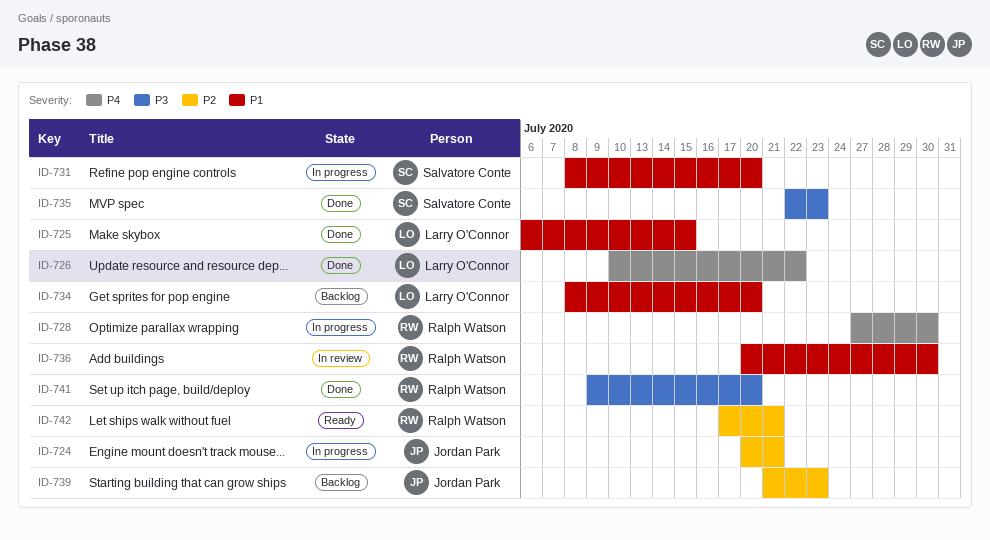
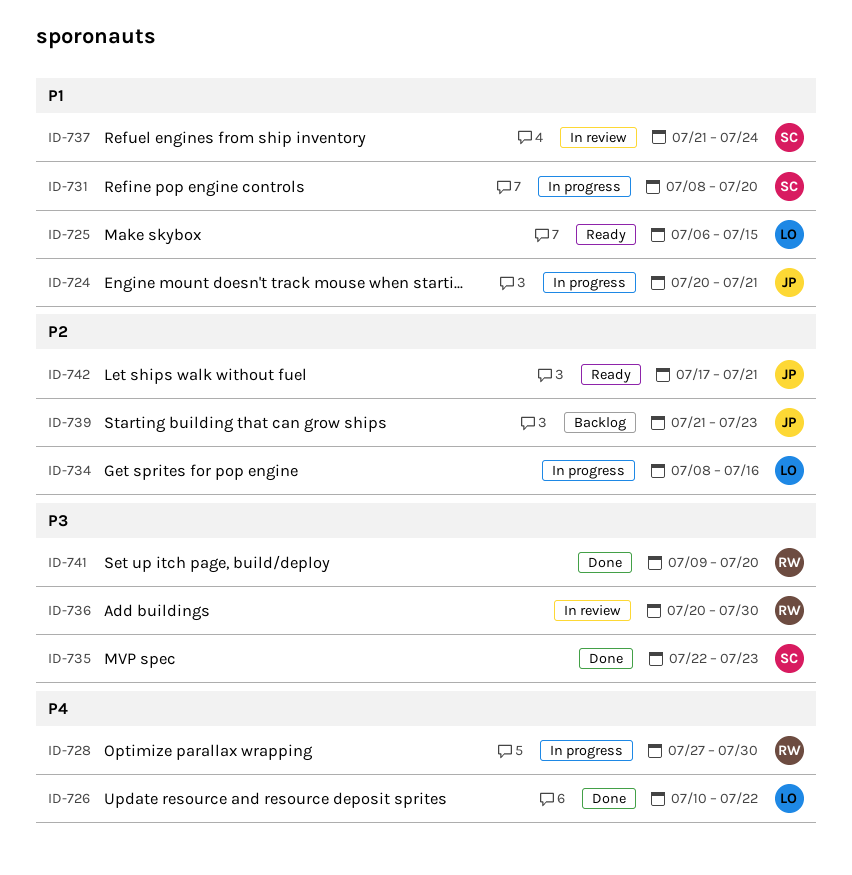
ID-724, priority: P2 -> P1
ID-725, status: Done -> Ready
ID-734, status: Backlog -> In progress
ID-734, priority: P1 -> P2
ID-734, due: Jul 20 -> Jul 16
ID-736, priority: P1 -> P3
ID-737: none -> present
ID-742, owner: Ralph Watson -> Jordan Park

